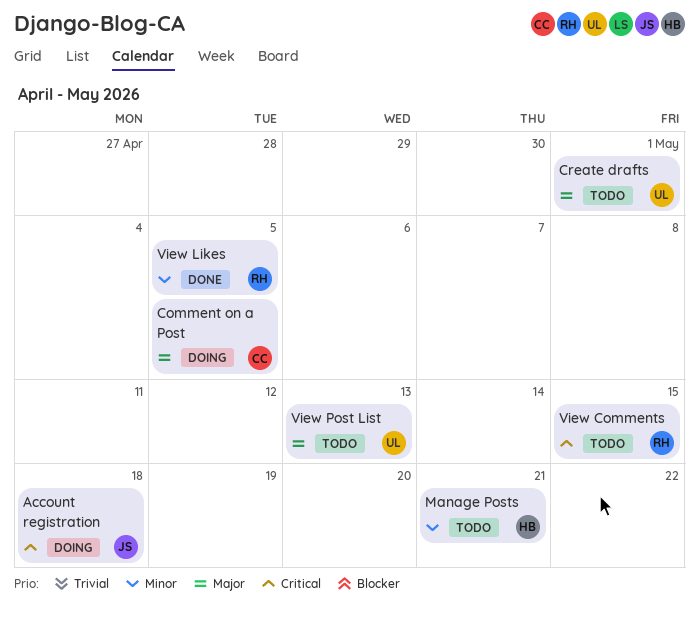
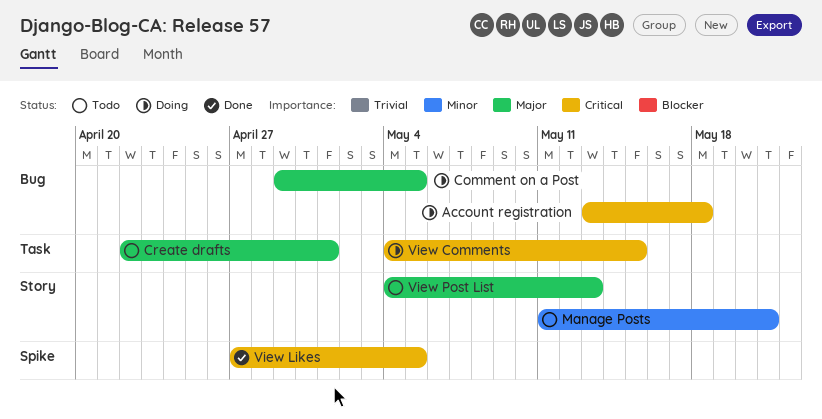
View Comments, status: Todo -> Doing
View Likes, priority: Minor -> Critical

